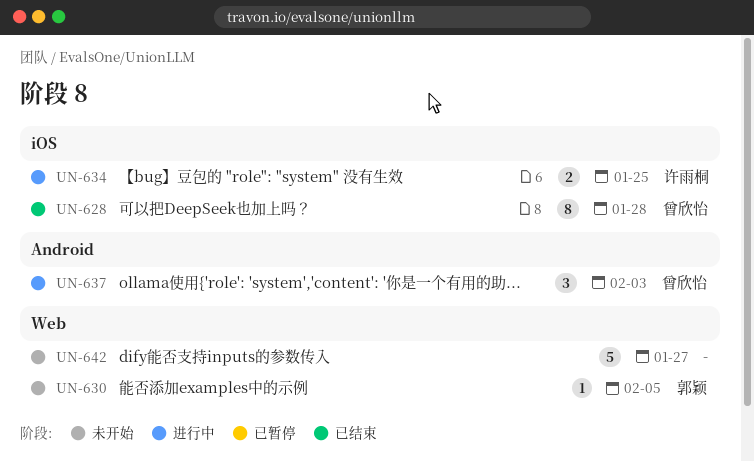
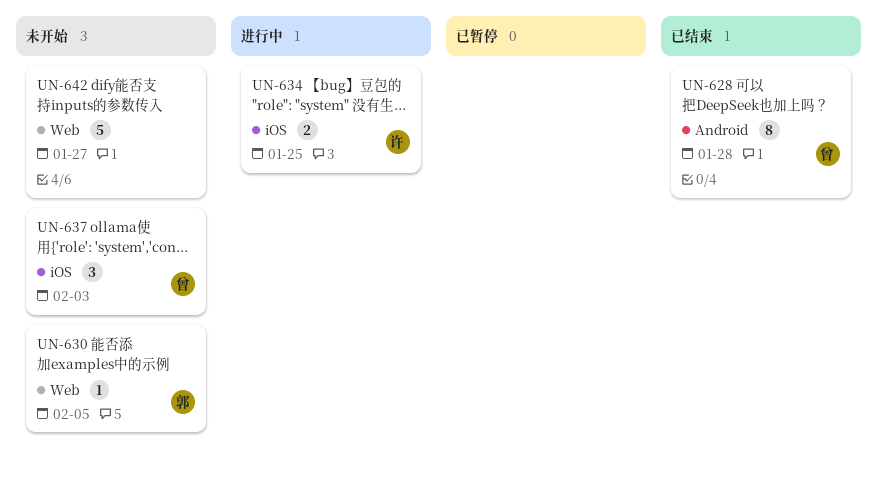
UN-628, label: iOS -> Android
UN-637, status: 进行中 -> 未开始
UN-637, label: Android -> iOS

